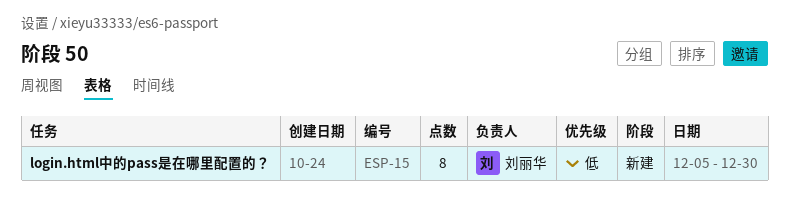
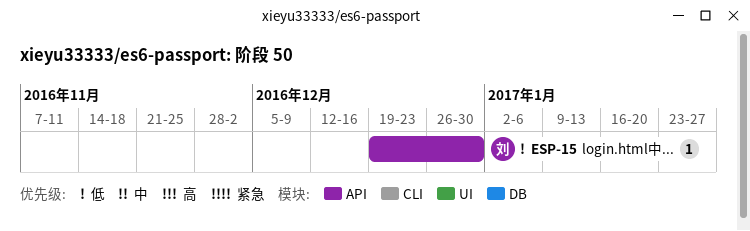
ESP-15, estimate: 8 -> 1
ESP-15, start: Dec 5 -> Dec 19

